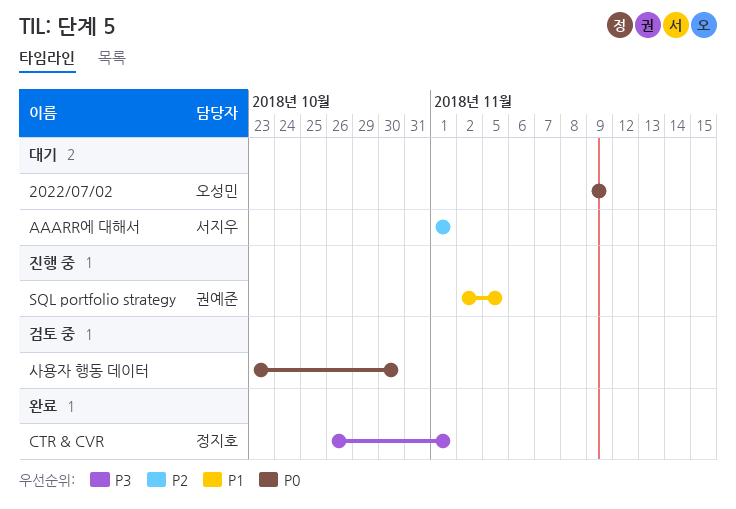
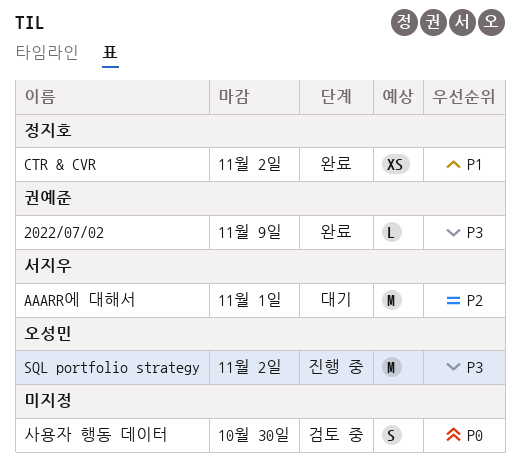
2022/07/02, status: 대기 -> 완료
2022/07/02, owner: 오성민 -> 권예준
2022/07/02, priority: P0 -> P3
CTR & CVR, priority: P3 -> P1
CTR & CVR, due: Nov 1 -> Nov 2
SQL portfolio strategy, owner: 권예준 -> 오성민
SQL portfolio strategy, priority: P1 -> P3
SQL portfolio strategy, due: Nov 5 -> Nov 2

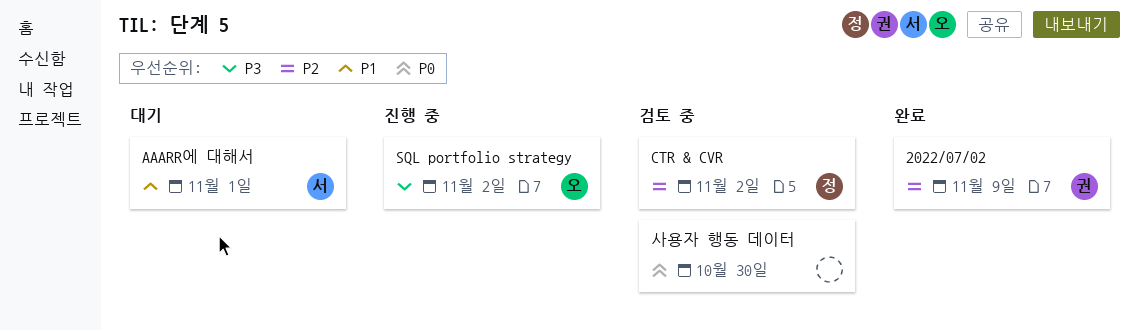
2022/07/02, priority: P3 -> P2
AAARR에 대해서, priority: P2 -> P1
CTR & CVR, status: 완료 -> 검토 중
CTR & CVR, priority: P1 -> P2

